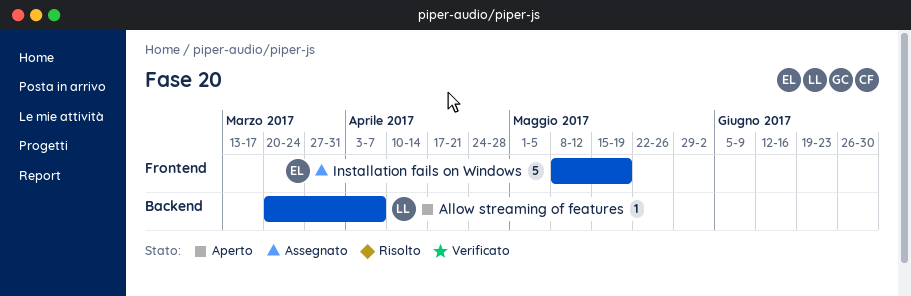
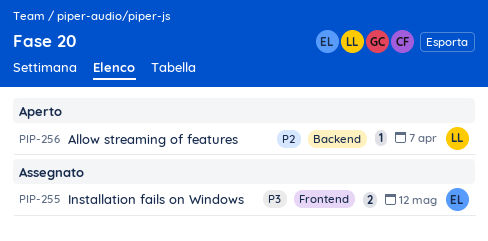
Installation fails on Windows, estimate: 5 -> 2
Installation fails on Windows, due: May 19 -> May 12

